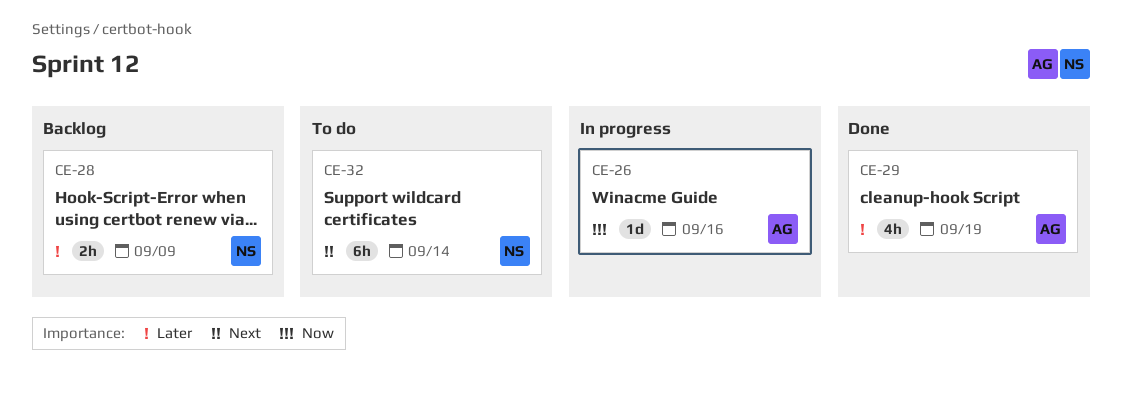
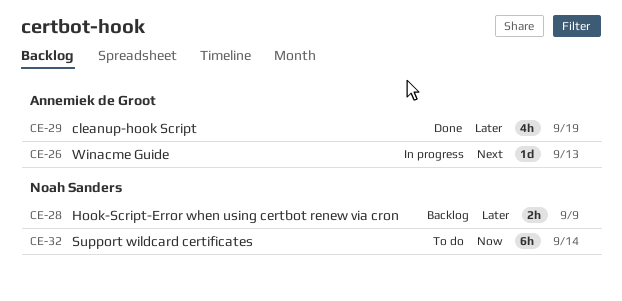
CE-26, priority: Now -> Next
CE-26, due: Sep 16 -> Sep 13
CE-32, priority: Next -> Now

